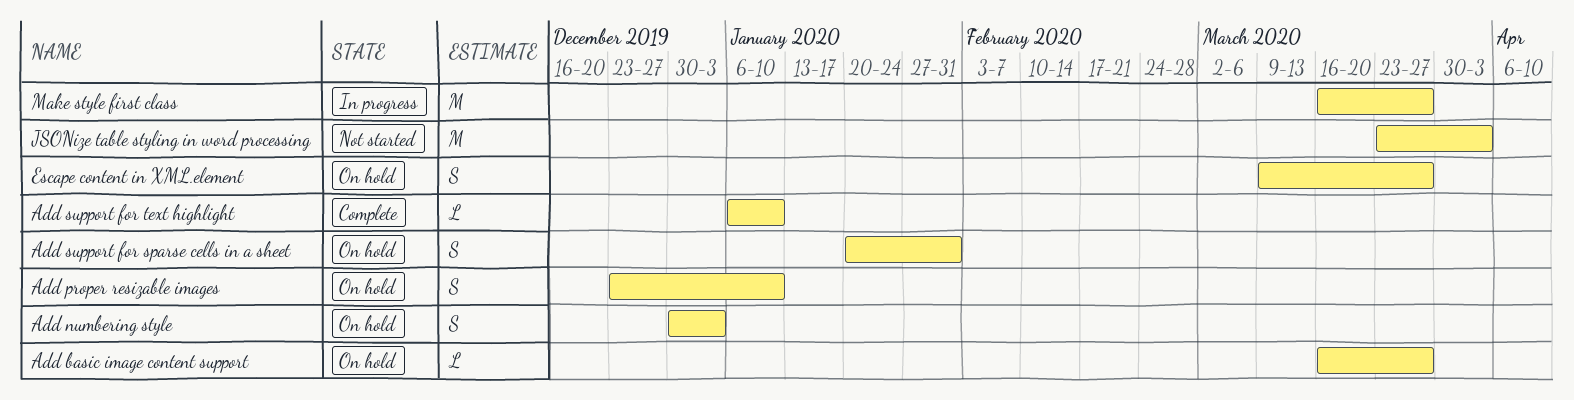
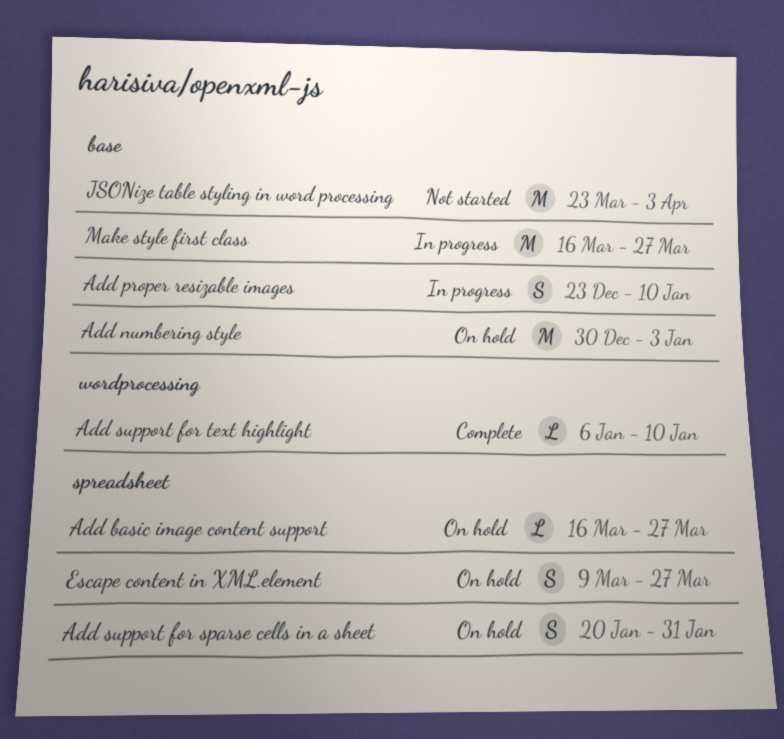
Add numbering style, estimate: S -> M
Add proper resizable images, status: On hold -> In progress

